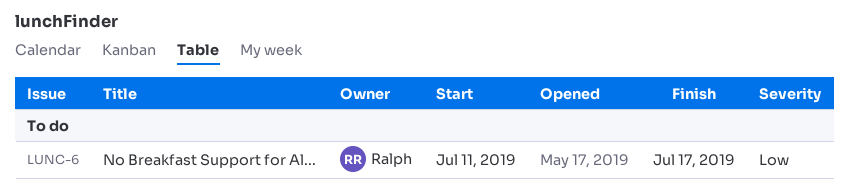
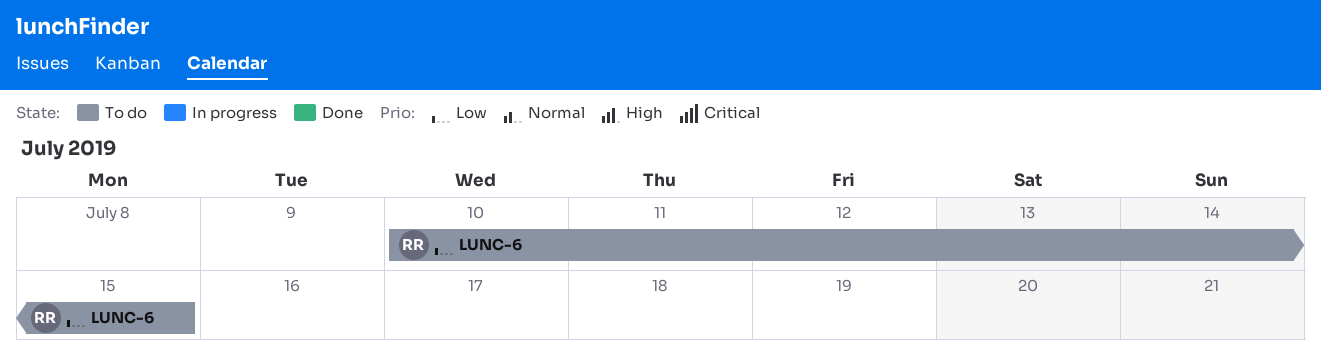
LUNC-6, start: Jul 11 -> Jul 10
LUNC-6, due: Jul 17 -> Jul 15

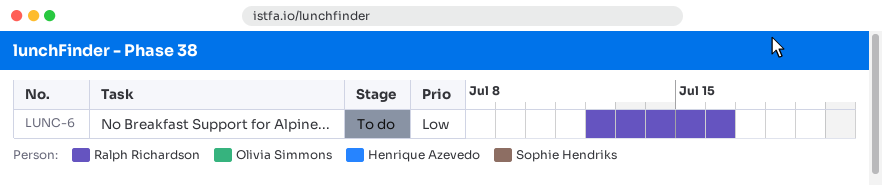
LUNC-6, start: Jul 10 -> Jul 12
LUNC-6, due: Jul 15 -> Jul 16

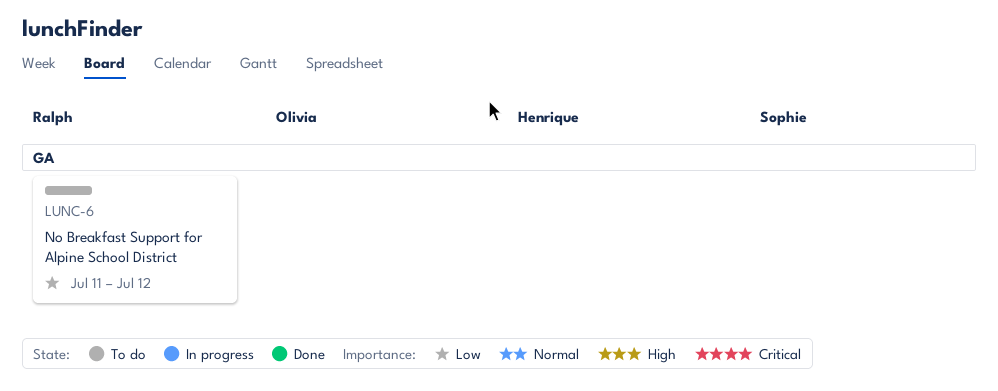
LUNC-6, start: Jul 12 -> Jul 11
LUNC-6, due: Jul 16 -> Jul 12

